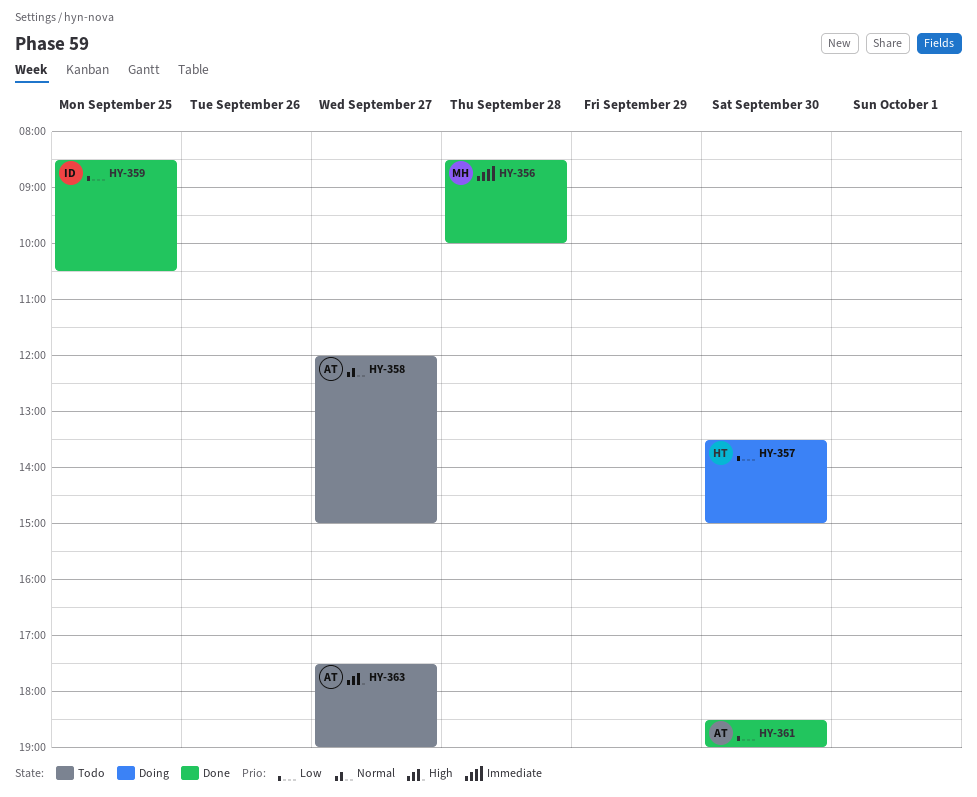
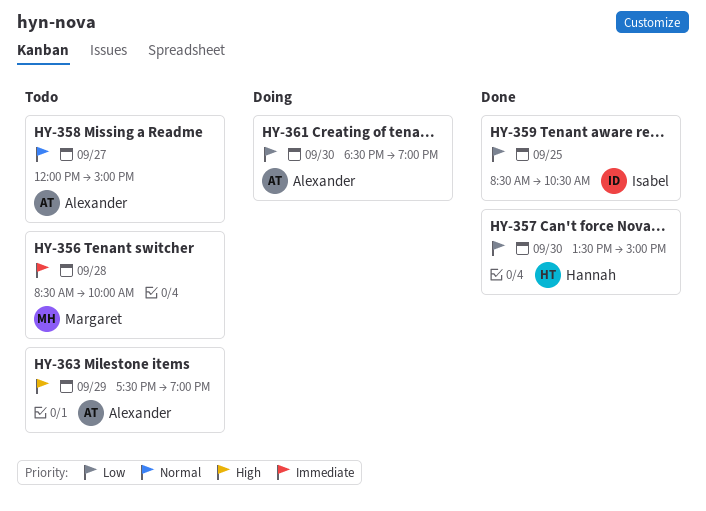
HY-356, status: Done -> Todo
HY-357, status: Doing -> Done
HY-361, status: Done -> Doing
HY-363, day: Sep 27 -> Sep 29

